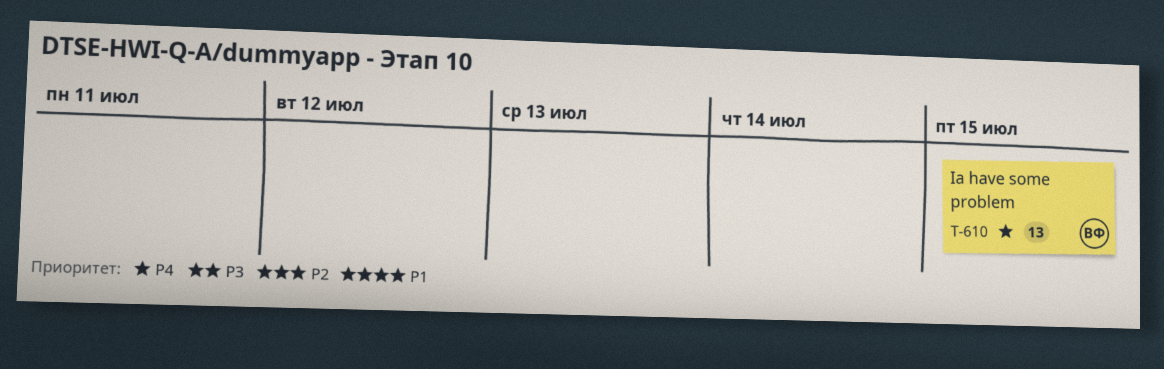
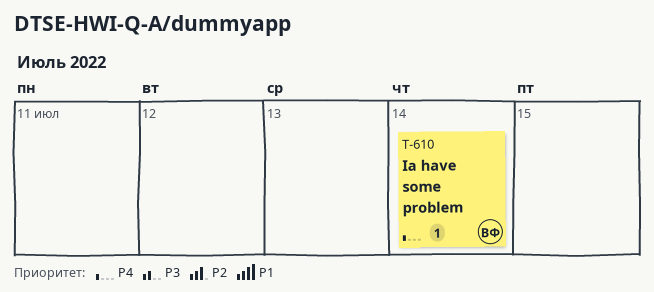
T-610, estimate: 13 -> 1
T-610, due: Jul 15 -> Jul 14

